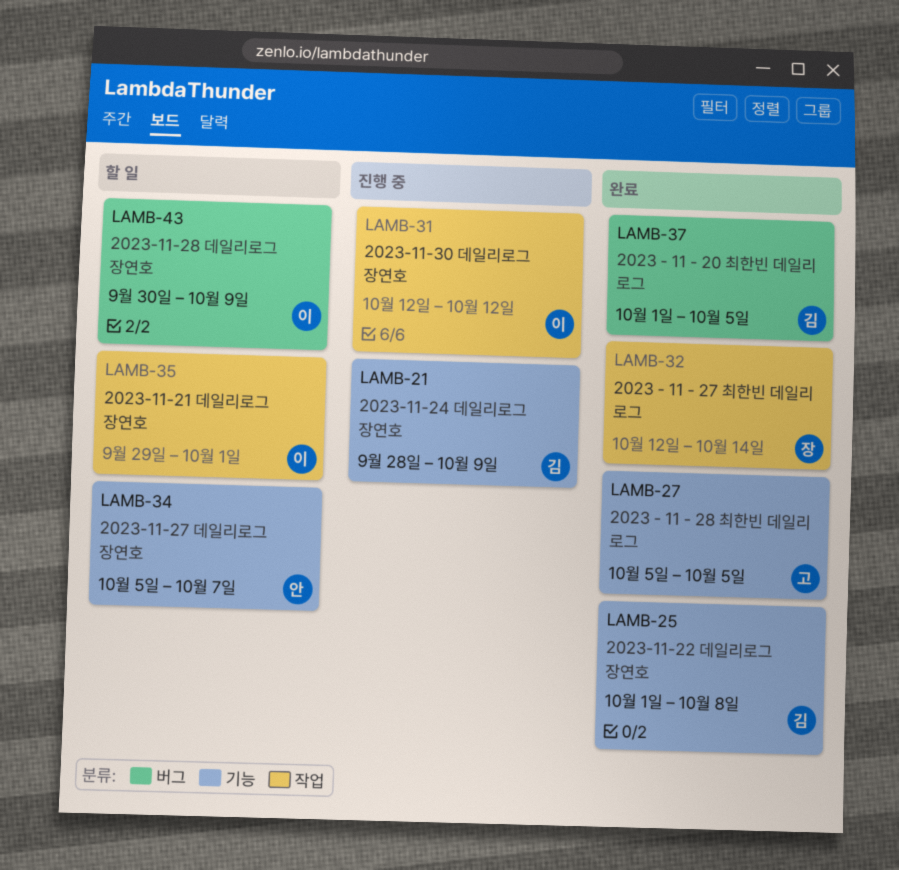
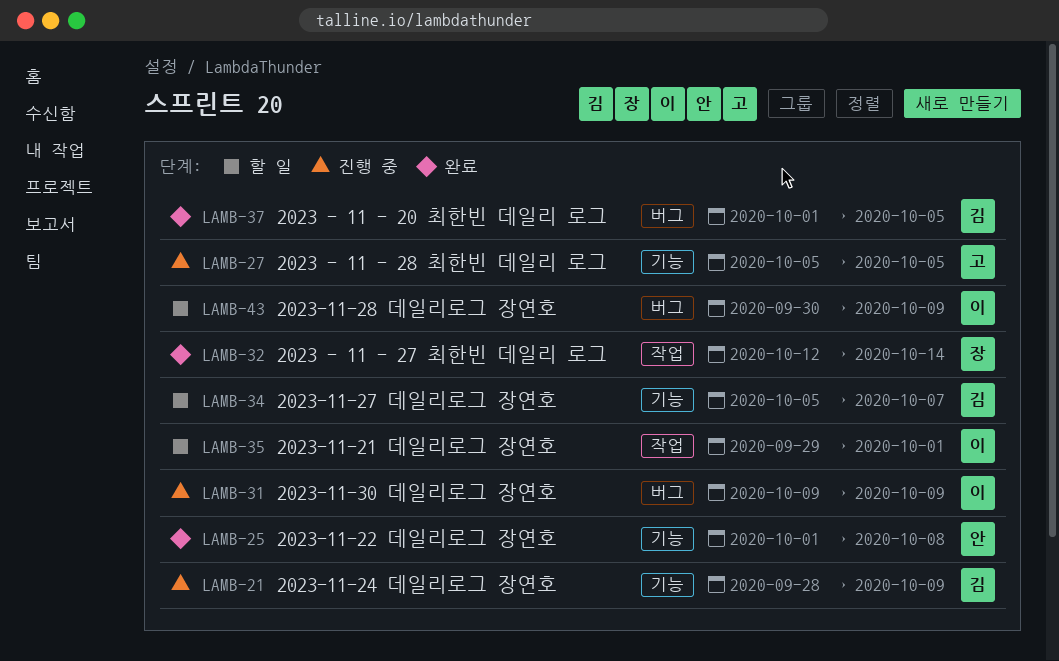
LAMB-25, owner: 김 -> 안
LAMB-27, status: 완료 -> 진행 중
LAMB-31, label: 작업 -> 버그
LAMB-31, start: Oct 12 -> Oct 9
LAMB-31, due: Oct 12 -> Oct 9
LAMB-34, owner: 안 -> 김

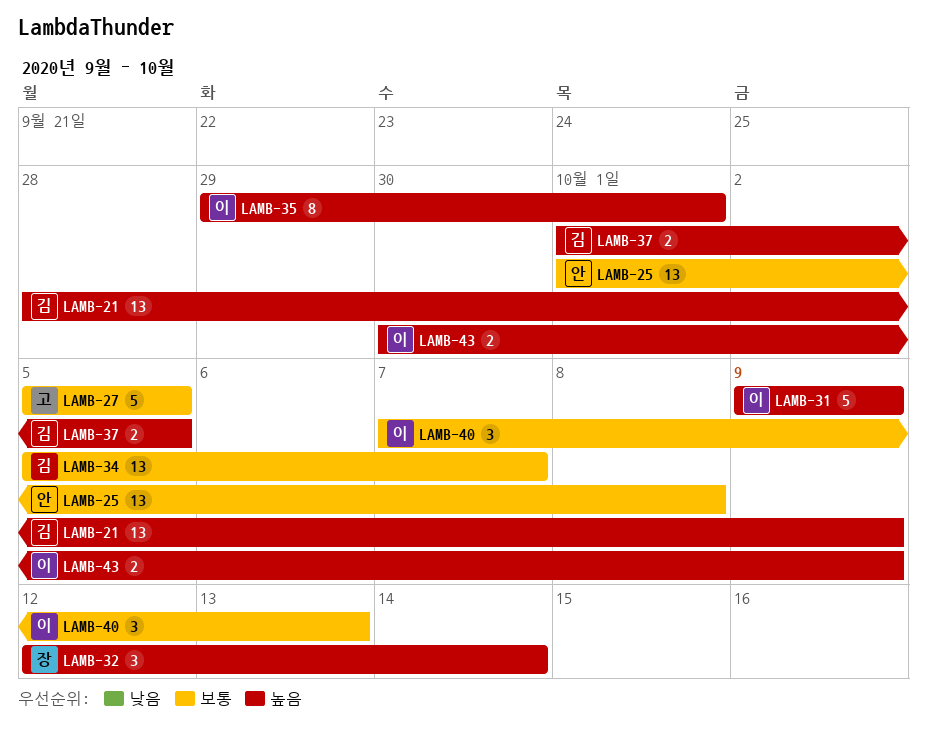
LAMB-40: none -> present

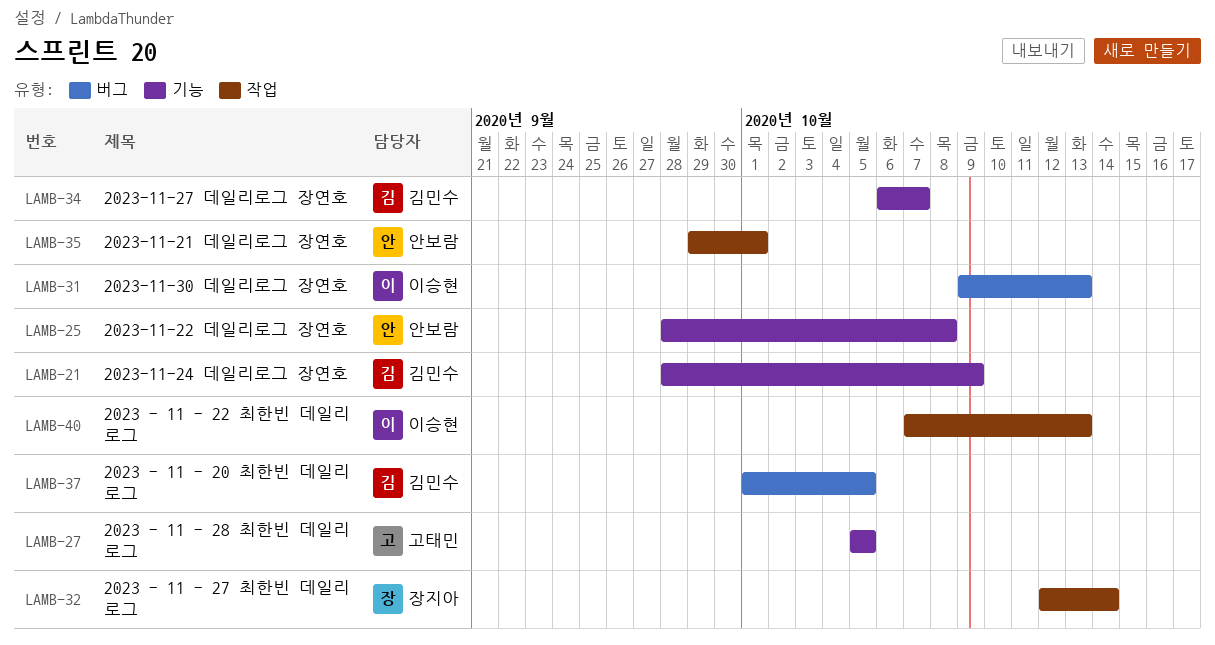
LAMB-25, start: Oct 1 -> Sep 28
LAMB-31, due: Oct 9 -> Oct 13
LAMB-34, start: Oct 5 -> Oct 6
LAMB-35, owner: 이승현 -> 안보람
LAMB-43: present -> none

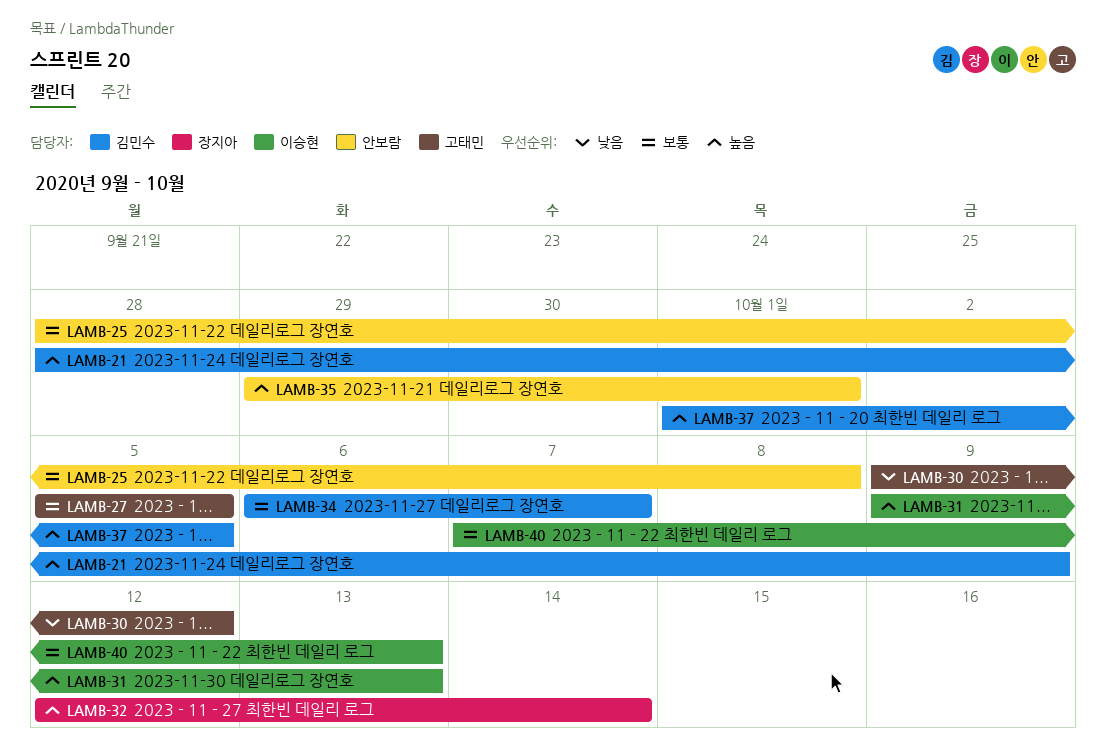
LAMB-30: none -> present

